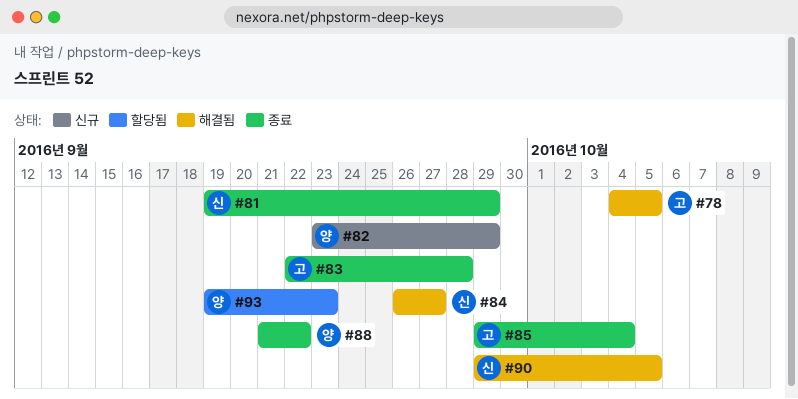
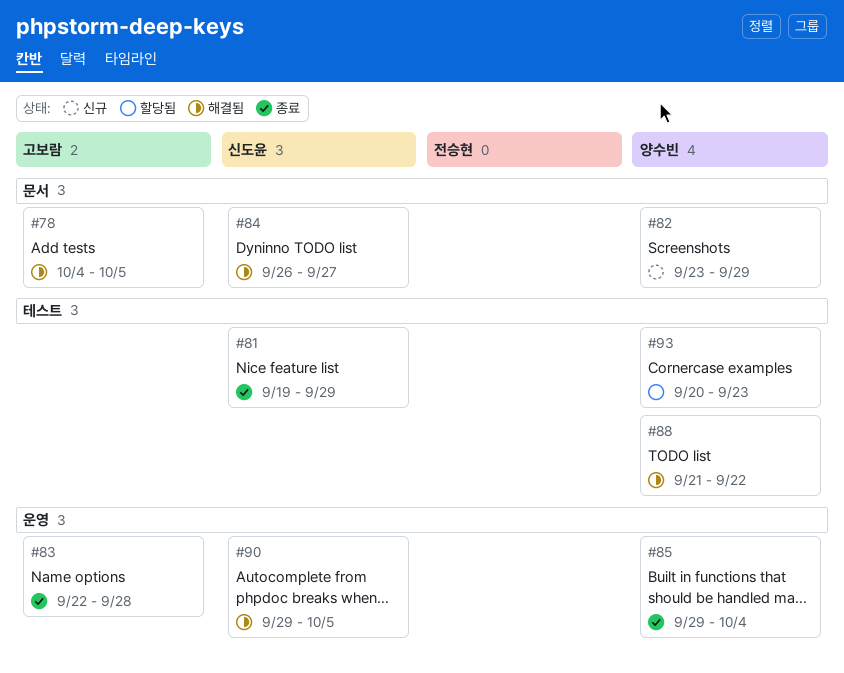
#85, owner: 고보람 -> 양수빈
#88, status: 종료 -> 해결됨
#93, start: Sep 19 -> Sep 20

